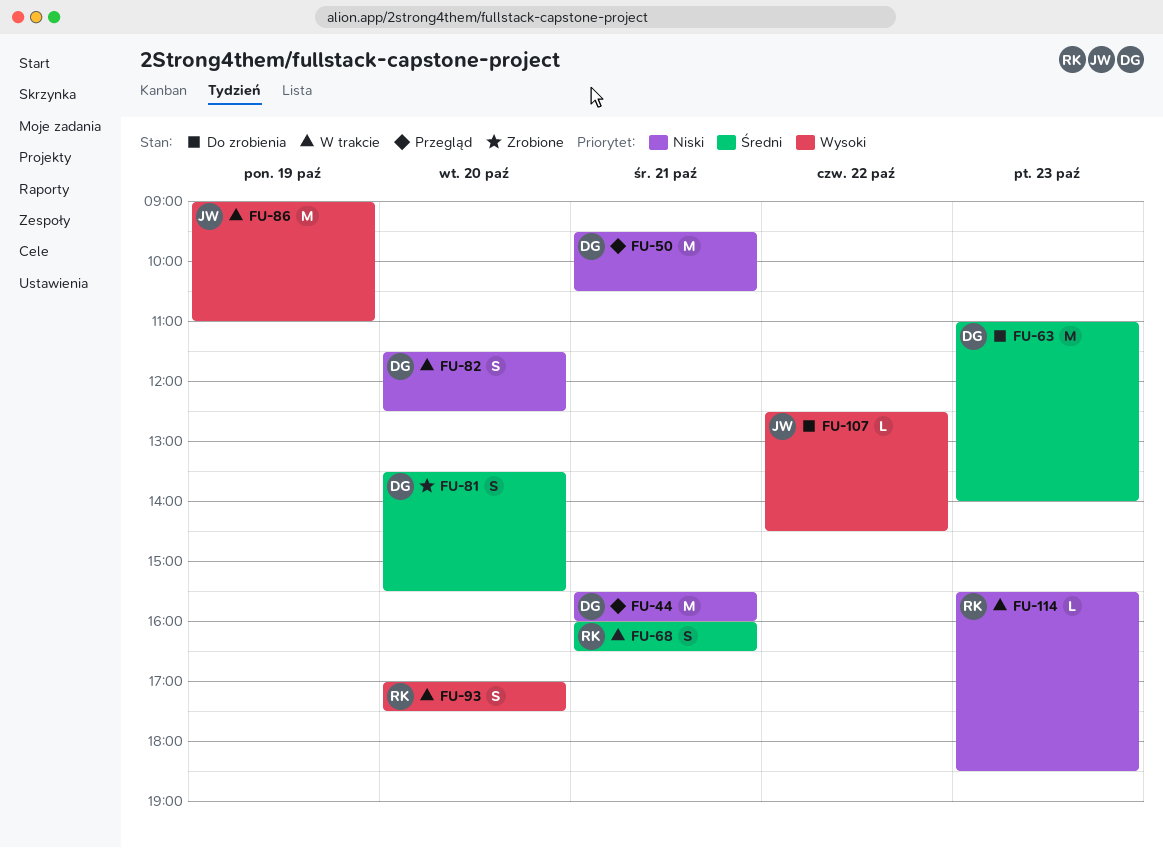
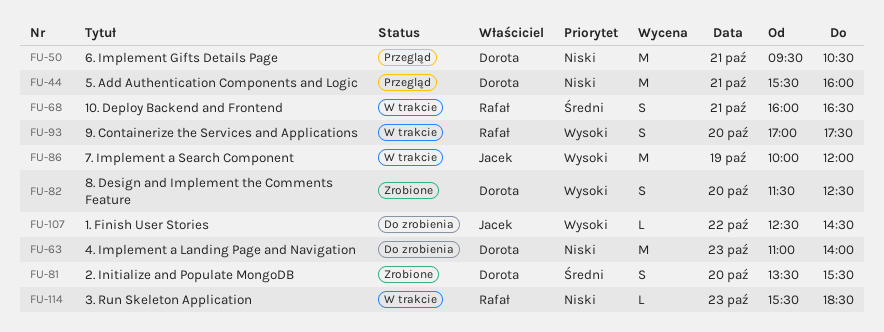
FU-63, priority: Średni -> Niski
FU-82, status: W trakcie -> Zrobione
FU-82, priority: Niski -> Wysoki
FU-86, begins: 09:00 -> 10:00
FU-86, ends: 11:00 -> 12:00

